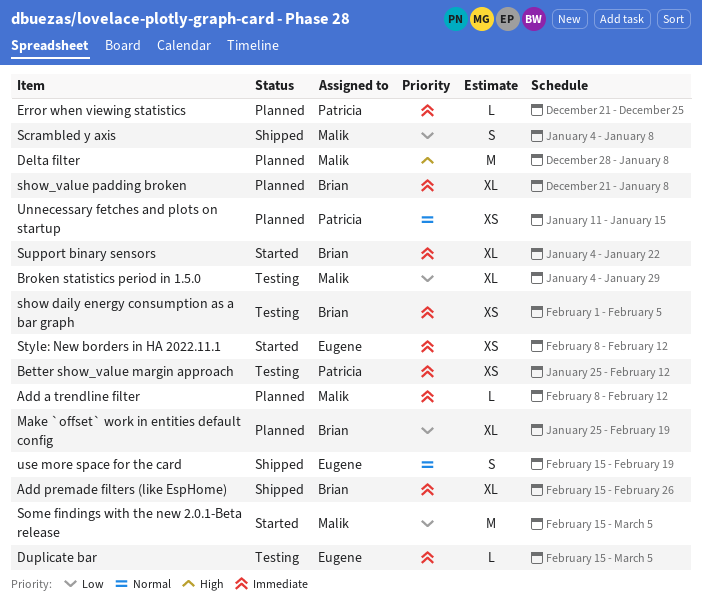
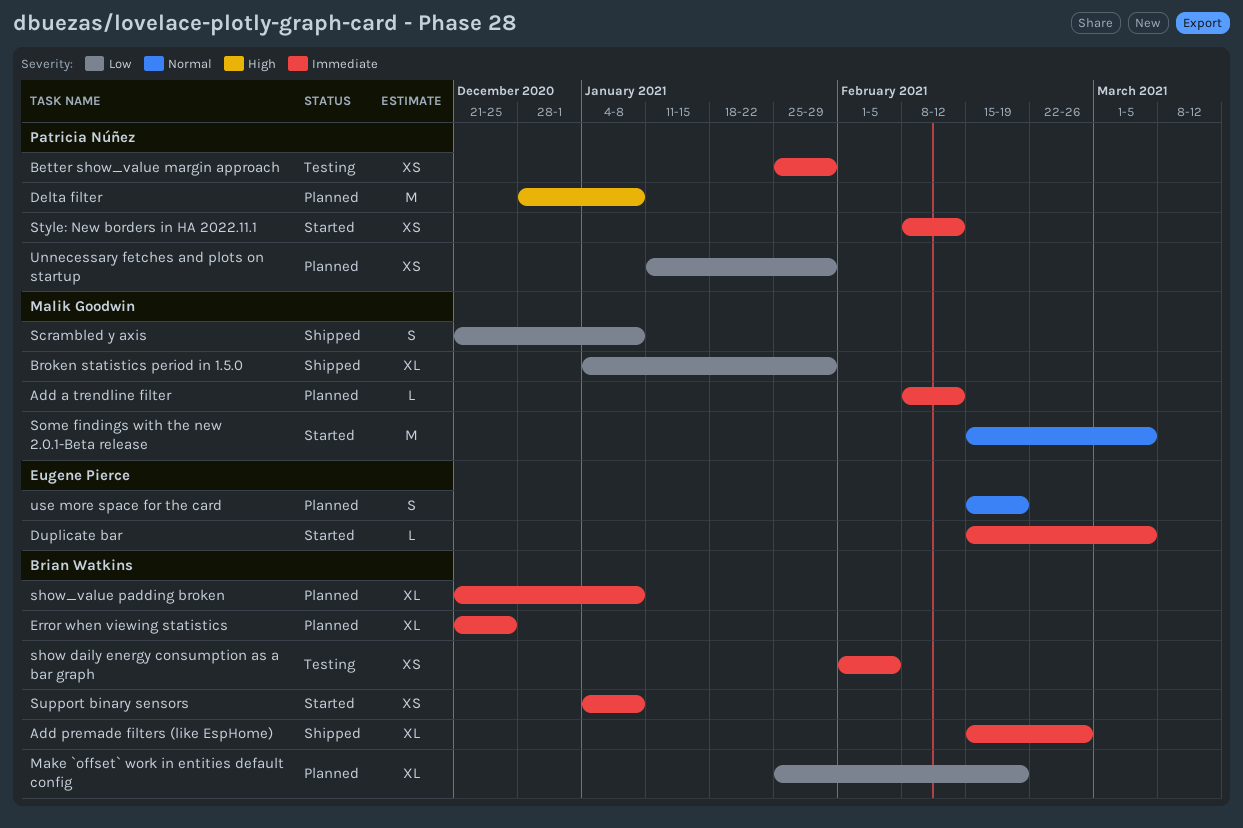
Better show_value margin approach, due: Feb 12 -> Jan 29
Broken statistics period in 1.5.0, status: Testing -> Shipped
Delta filter, owner: Malik Goodwin -> Patricia Núñez
Duplicate bar, status: Testing -> Started
Error when viewing statistics, owner: Patricia Núñez -> Brian Watkins
Error when viewing statistics, estimate: L -> XL
Scrambled y axis, start: Jan 4 -> Dec 21
Some findings with the new 2.0.1-Beta release, priority: Low -> Normal
Style: New borders in HA 2022.11.1, owner: Eugene Pierce -> Patricia Núñez
Support binary sensors, estimate: XL -> XS
Support binary sensors, due: Jan 22 -> Jan 8
Unnecessary fetches and plots on startup, priority: Normal -> Low
Unnecessary fetches and plots on startup, due: Jan 15 -> Jan 29
use more space for the card, status: Shipped -> Planned

